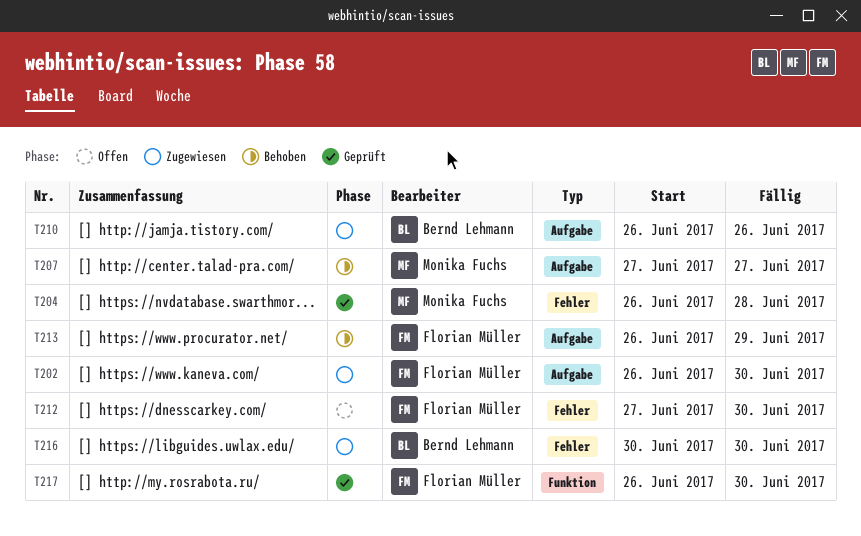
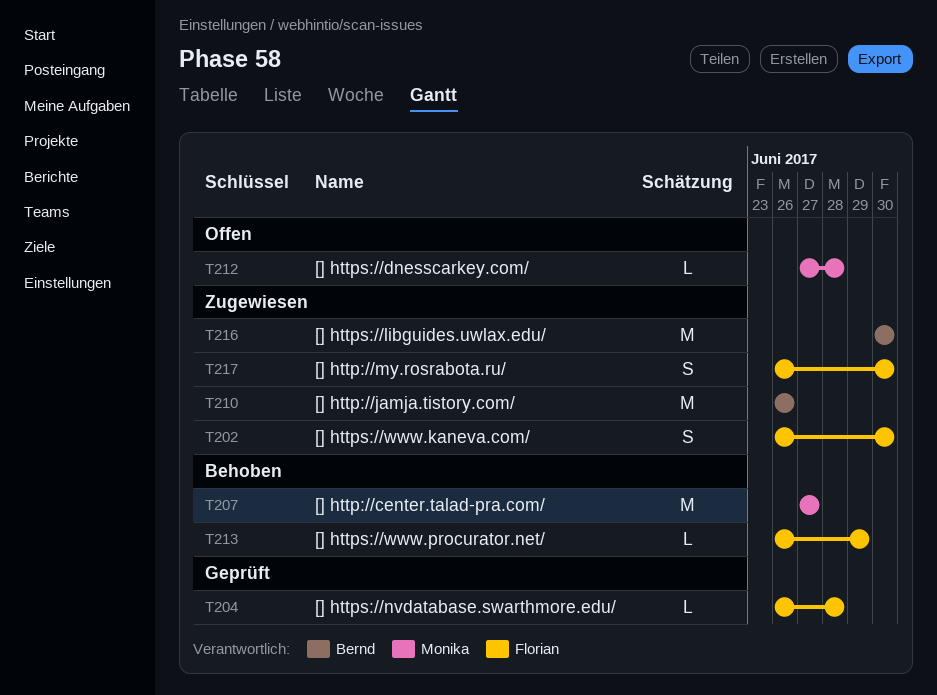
T204, owner: Monika Fuchs -> Florian Müller
T212, owner: Florian Müller -> Monika Fuchs
T212, due: Jun 30 -> Jun 28
T217, status: Geprüft -> Zugewiesen

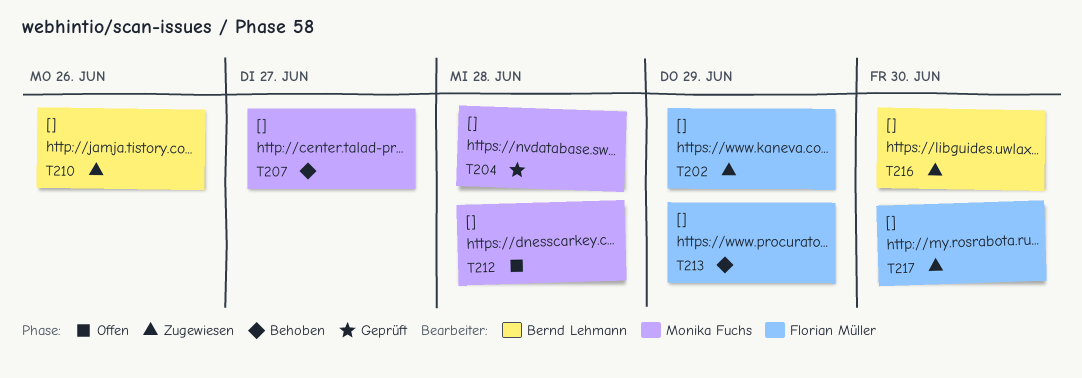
T202, due: Jun 30 -> Jun 29
T204, owner: Florian Müller -> Monika Fuchs

